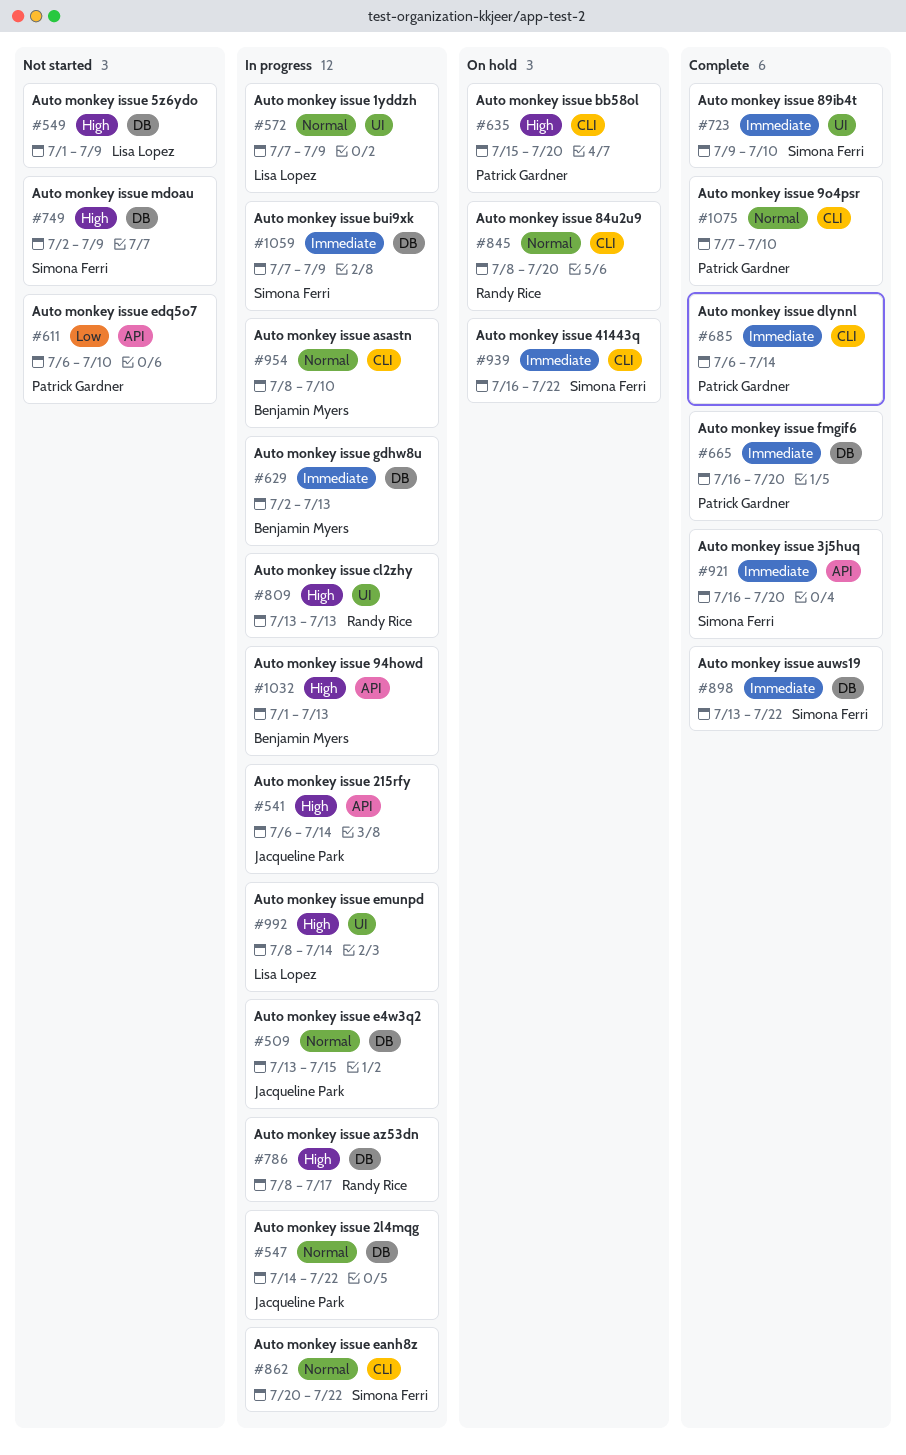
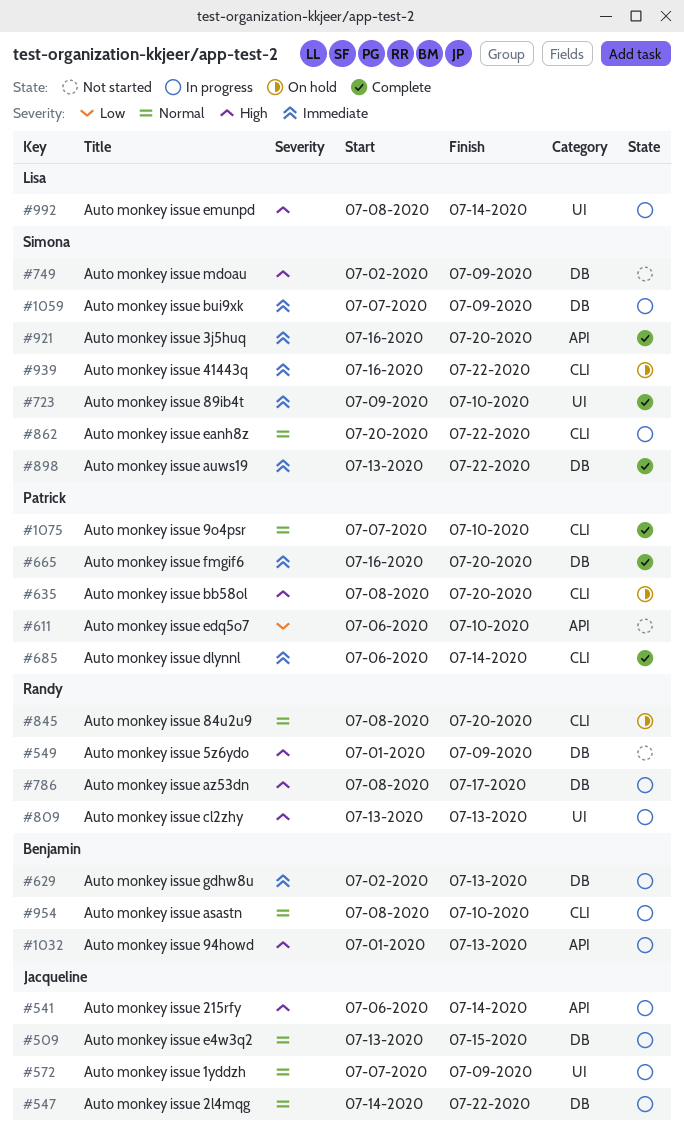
#549, owner: Lisa Lopez -> Randy Rice
#572, owner: Lisa Lopez -> Jacqueline Park
#635, start: Jul 15 -> Jul 8

